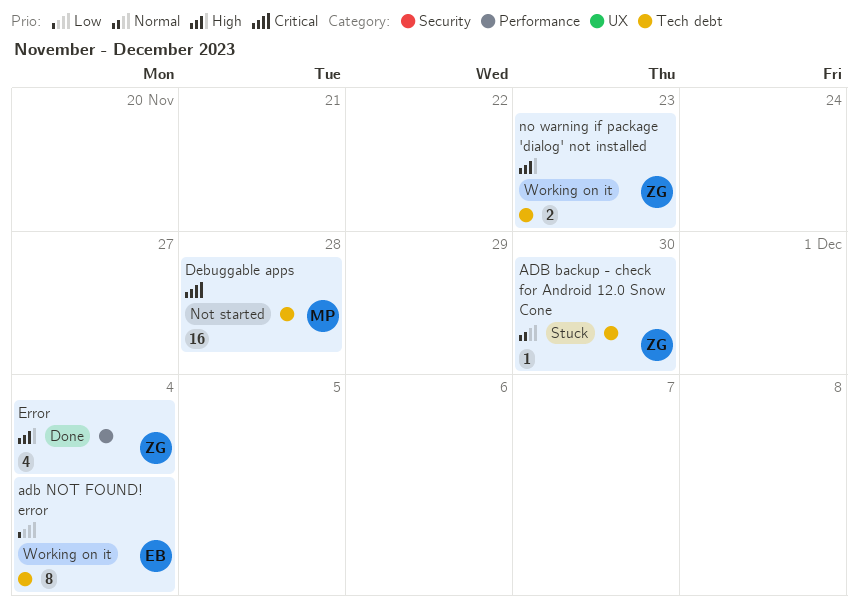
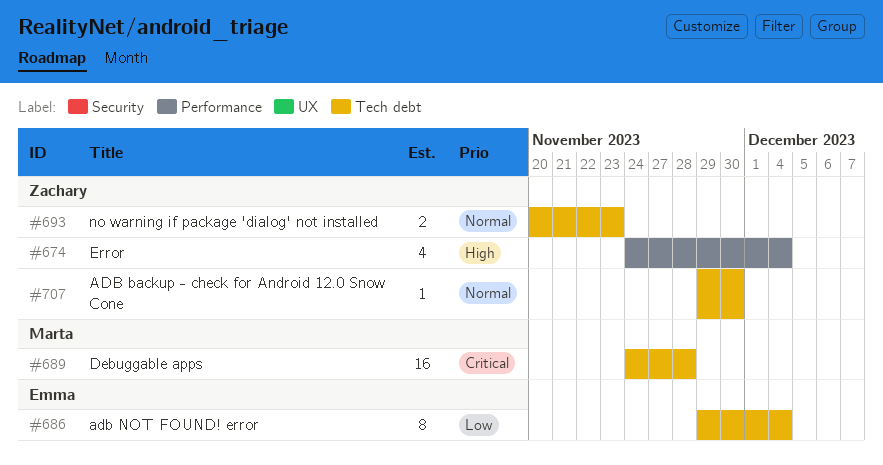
no warning if package 'dialog' not installed, priority: High -> Normal

